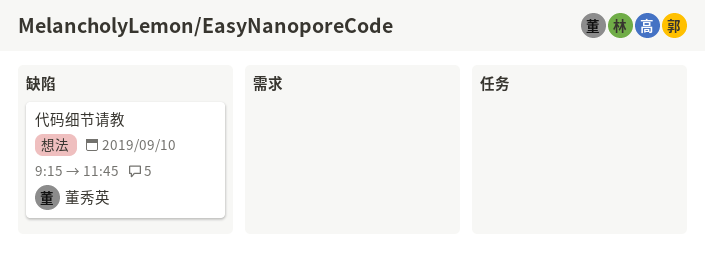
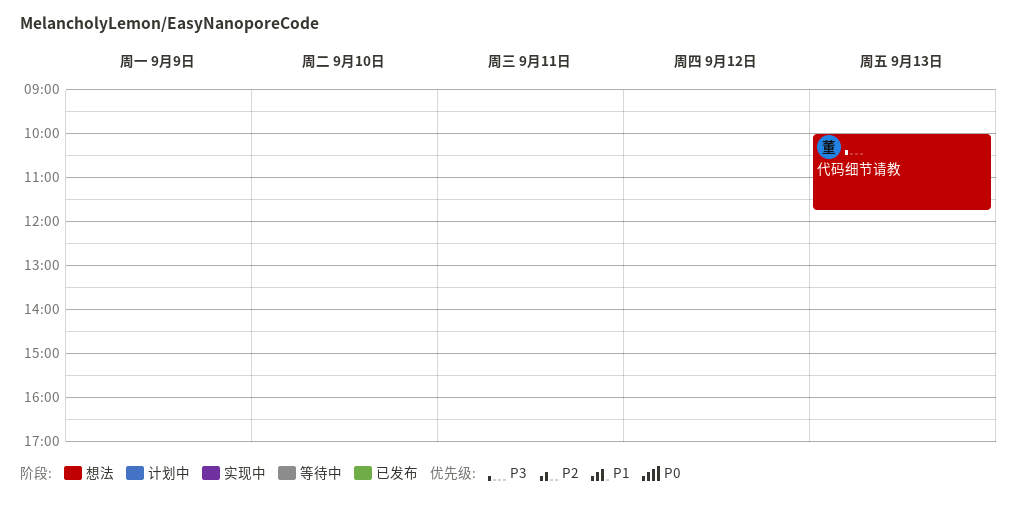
代码细节请教, day: Sep 10 -> Sep 13
代码细节请教, begins: 09:15 -> 10:00

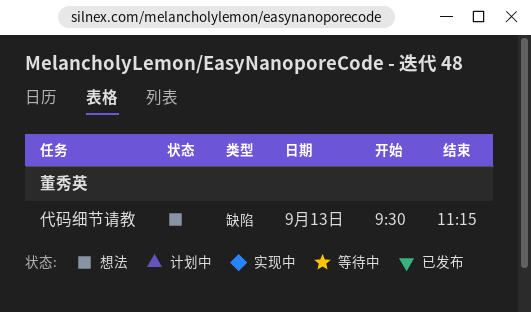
代码细节请教, begins: 10:00 -> 09:30
代码细节请教, ends: 11:45 -> 11:15

